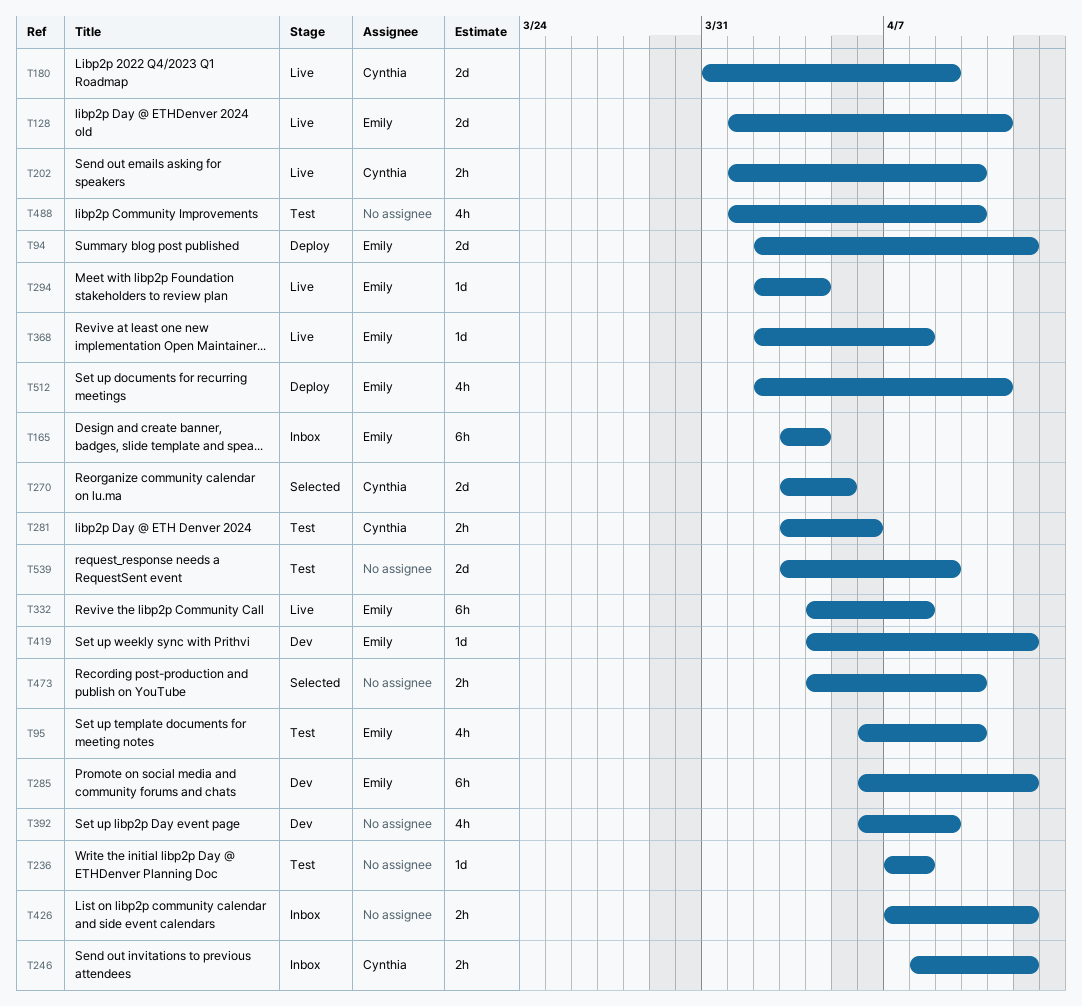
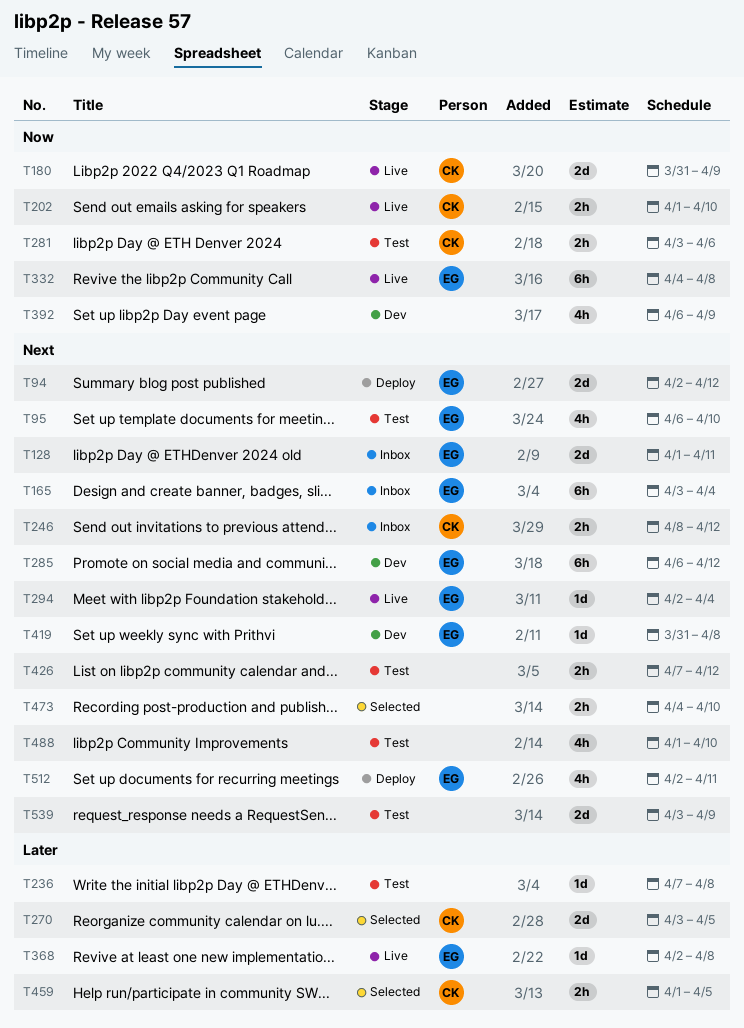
T128, status: Live -> Inbox
T419, start: Apr 4 -> Mar 31
T419, due: Apr 12 -> Apr 8
T426, status: Inbox -> Test
T459: none -> present

